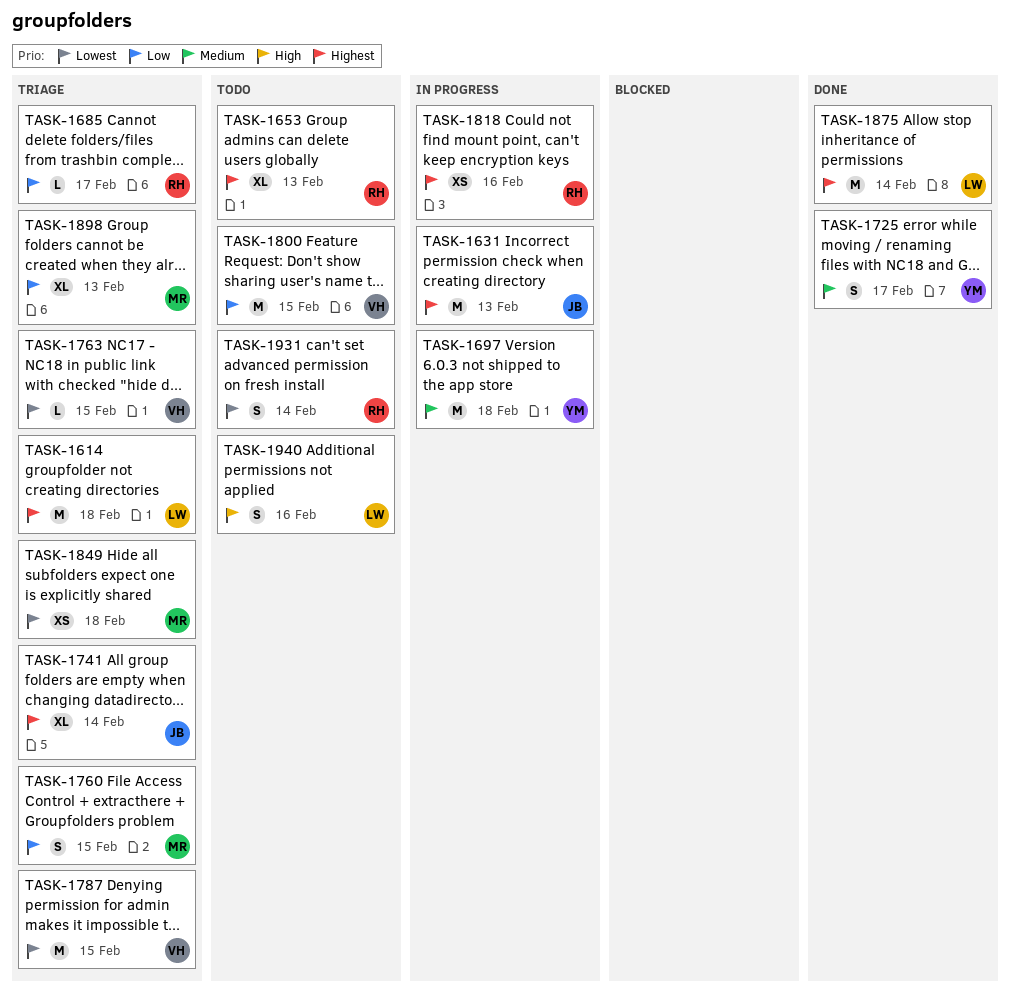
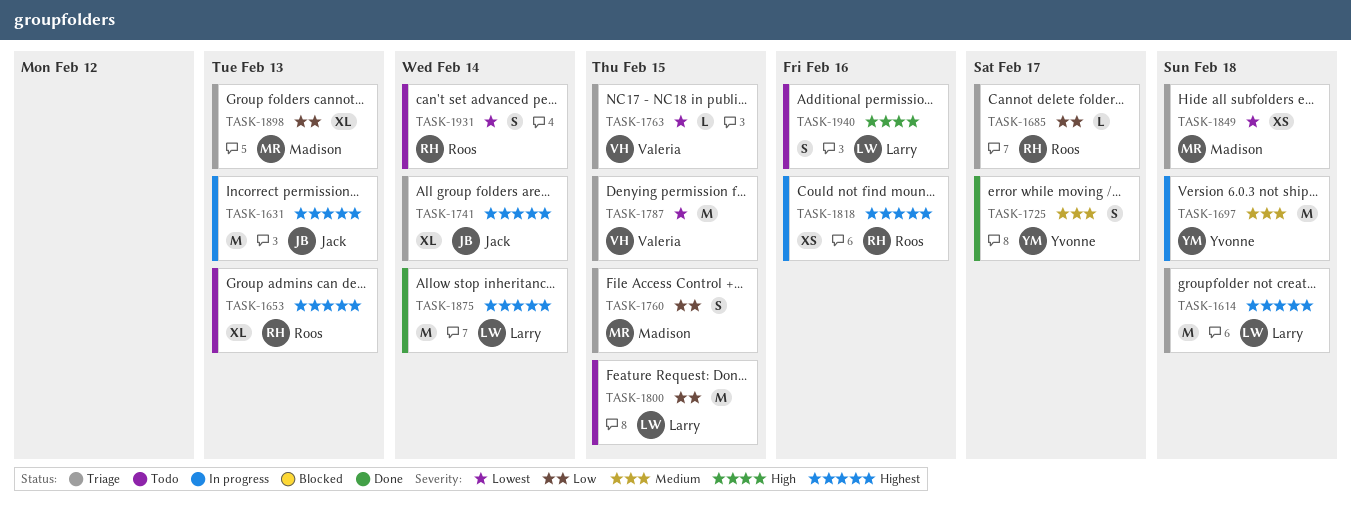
TASK-1800, owner: Valeria -> Larry

